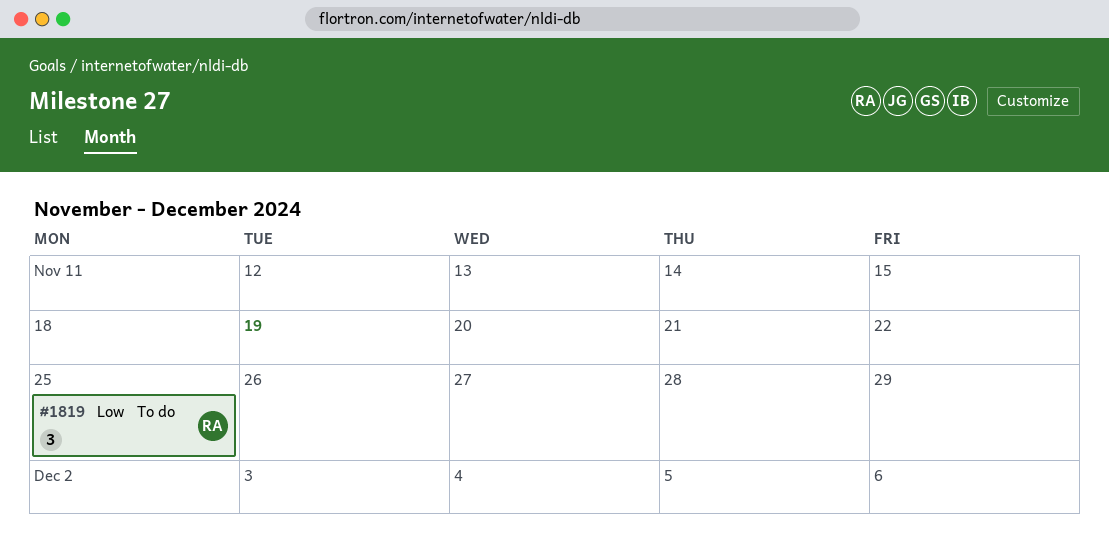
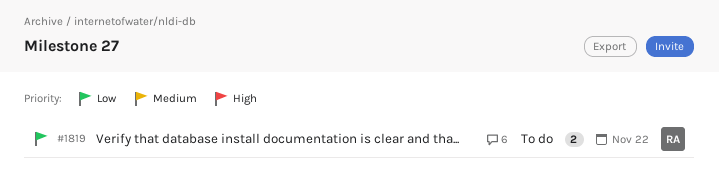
#1819, estimate: 3 -> 2
#1819, due: Nov 25 -> Nov 22

